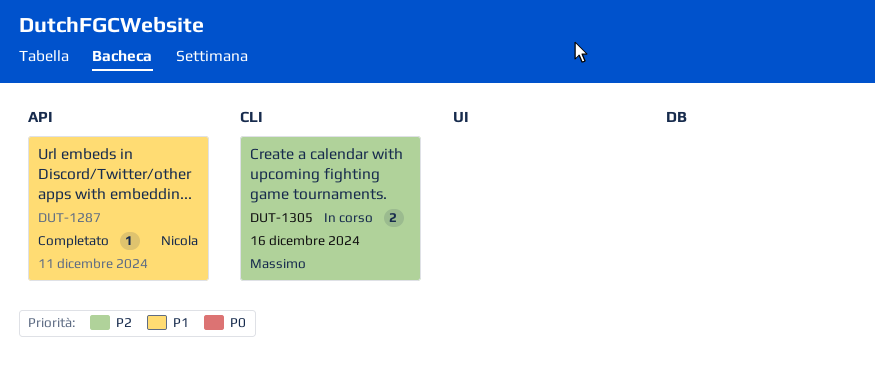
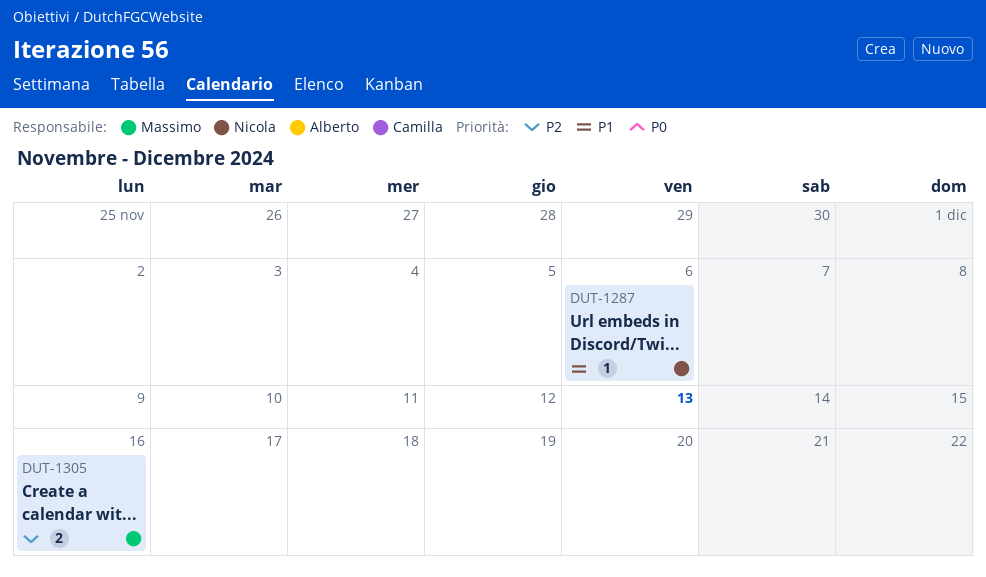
DUT-1287, due: Dec 11 -> Dec 6

